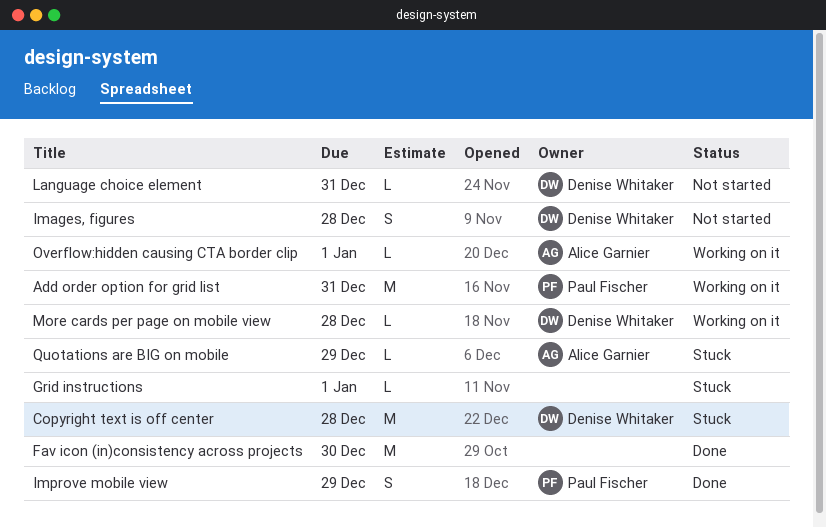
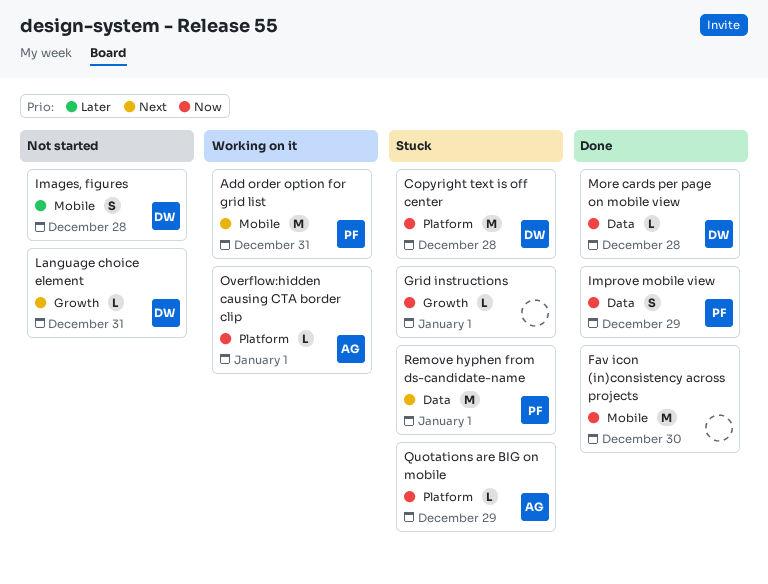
More cards per page on mobile view, status: Working on it -> Done
Remove hyphen from ds-candidate-name: none -> present

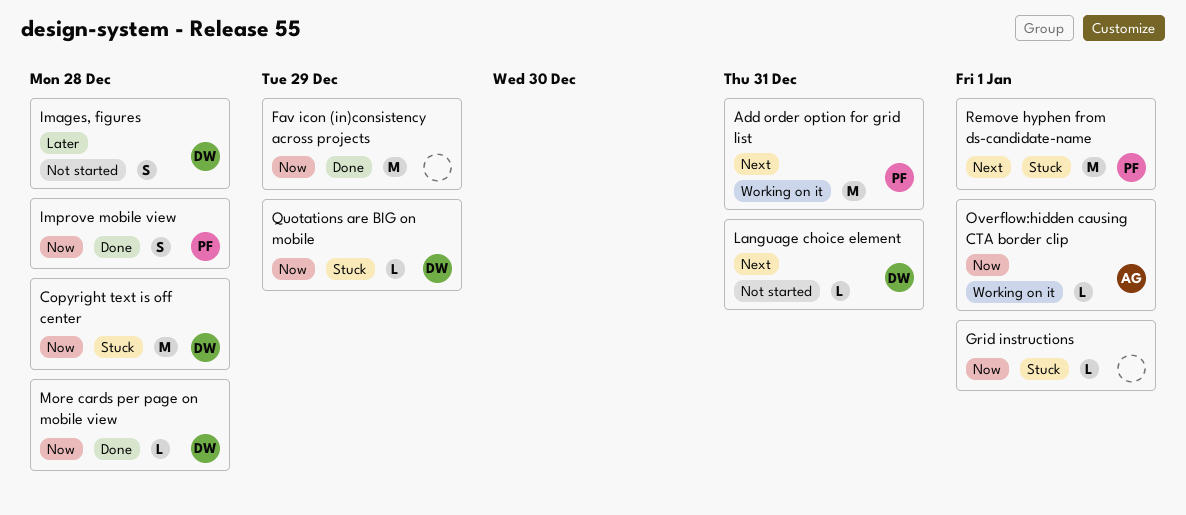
Fav icon (in)consistency across projects, due: Dec 30 -> Dec 29
Improve mobile view, due: Dec 29 -> Dec 28
Quotations are BIG on mobile, owner: AG -> DW

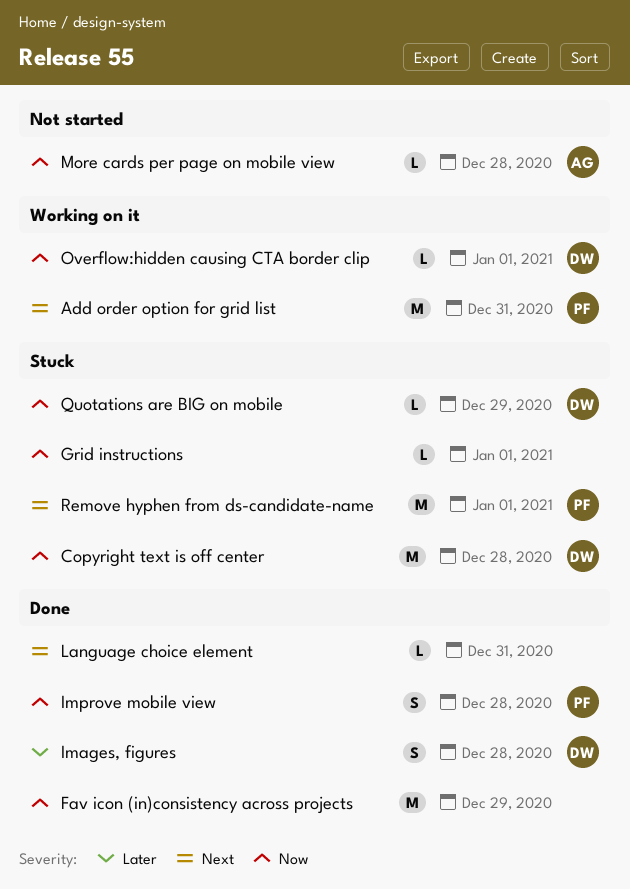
Images, figures, status: Not started -> Done
Language choice element, status: Not started -> Done
Language choice element, owner: DW -> none
More cards per page on mobile view, status: Done -> Not started
More cards per page on mobile view, owner: DW -> AG
Overflow:hidden causing CTA border clip, owner: AG -> DW

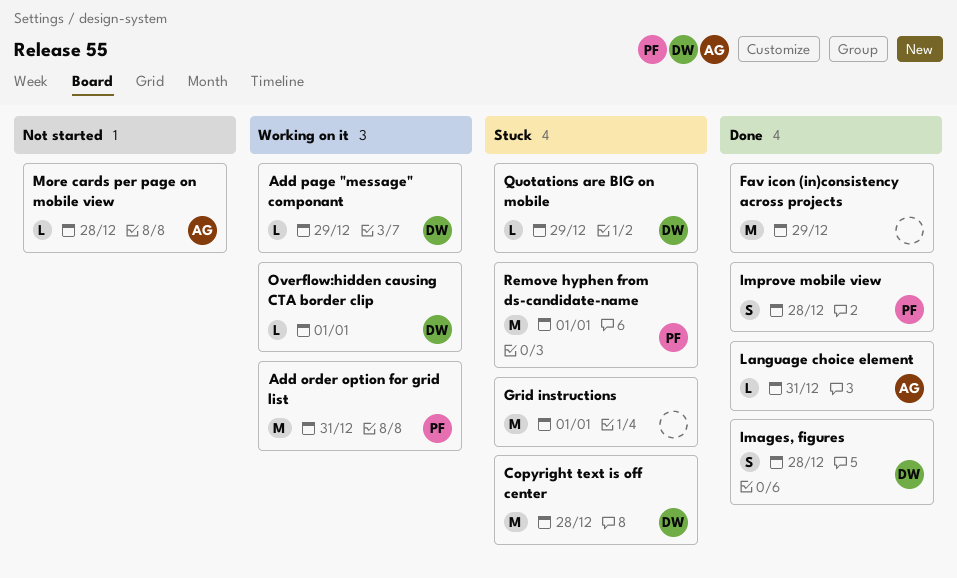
Add page "message" componant: none -> present
Grid instructions, estimate: L -> M
Language choice element, owner: none -> AG

